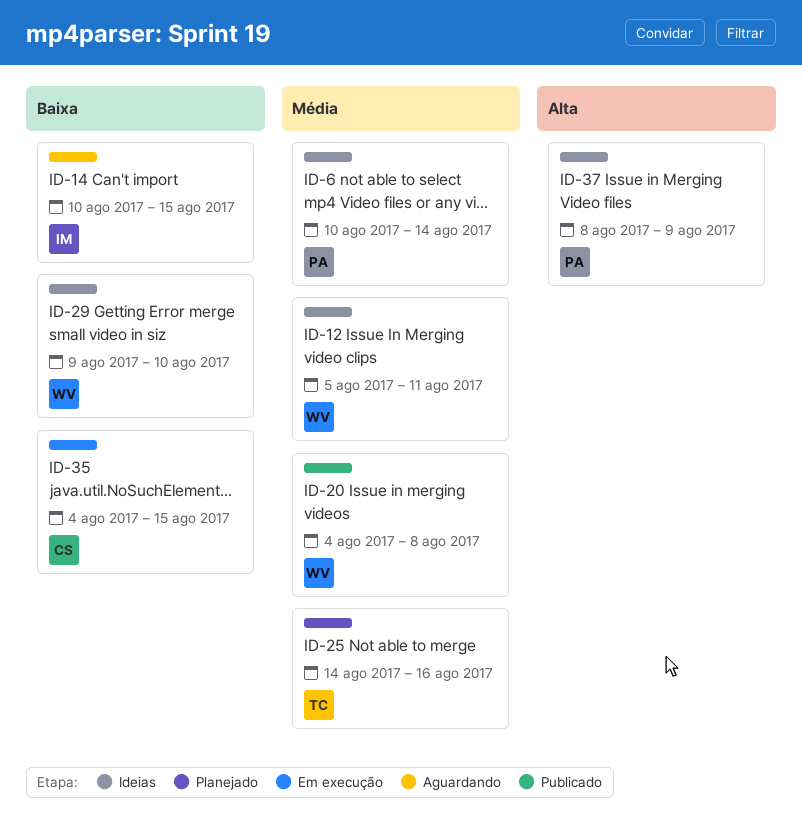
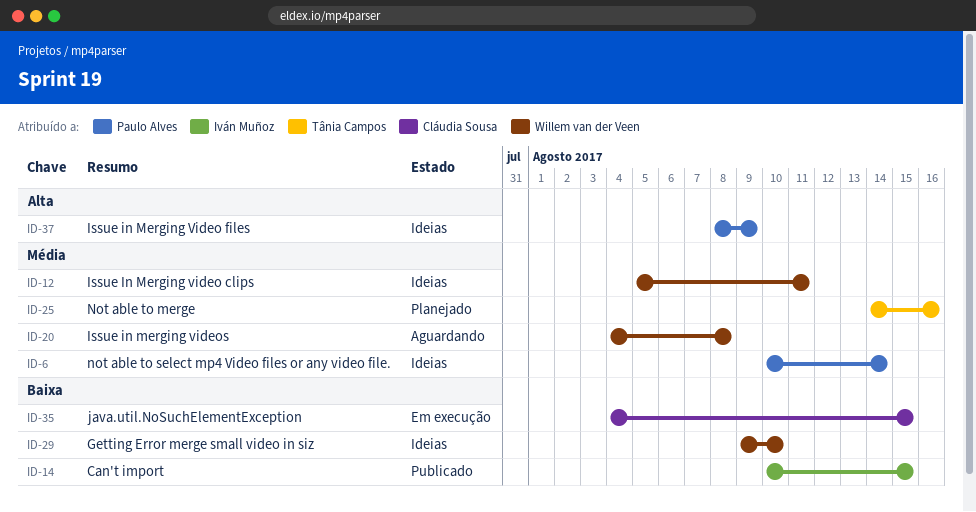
ID-14, status: Aguardando -> Publicado
ID-20, status: Publicado -> Aguardando

